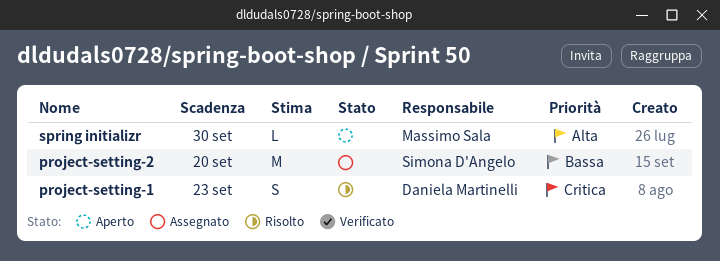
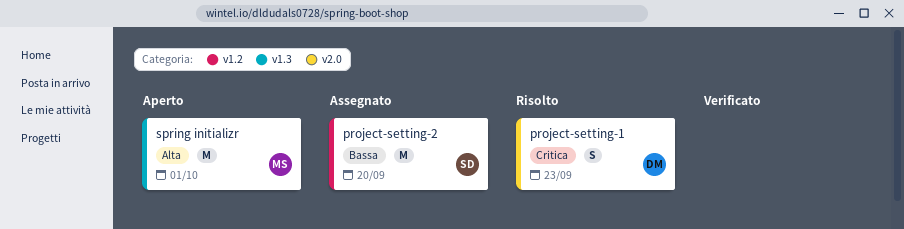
spring initializr, estimate: L -> M
spring initializr, due: Sep 30 -> Oct 1

